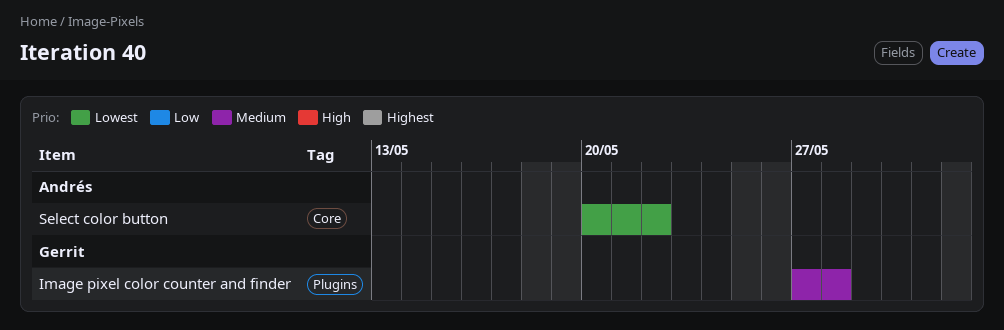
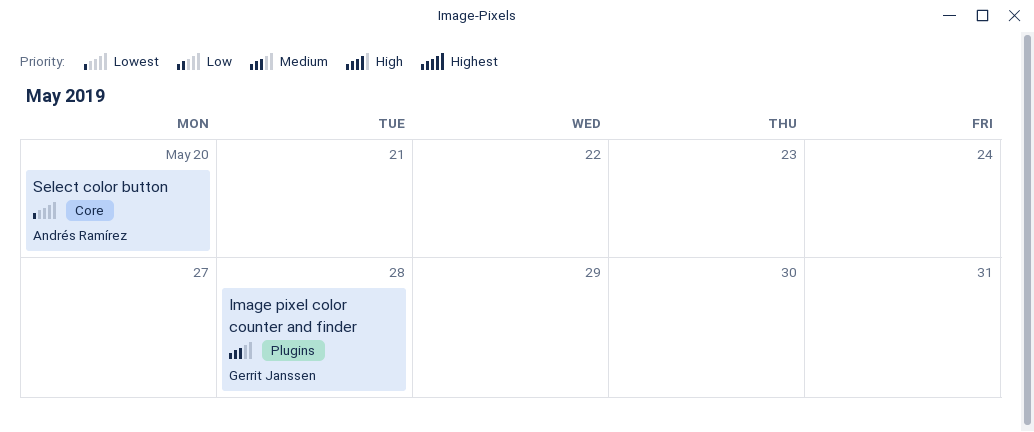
Select color button, due: May 22 -> May 20

